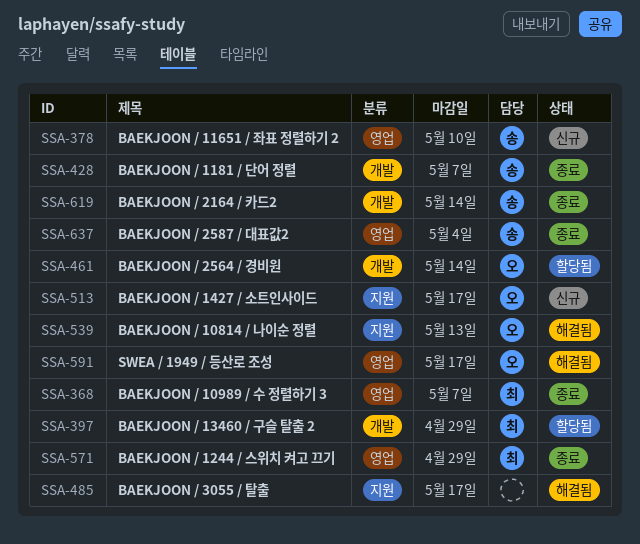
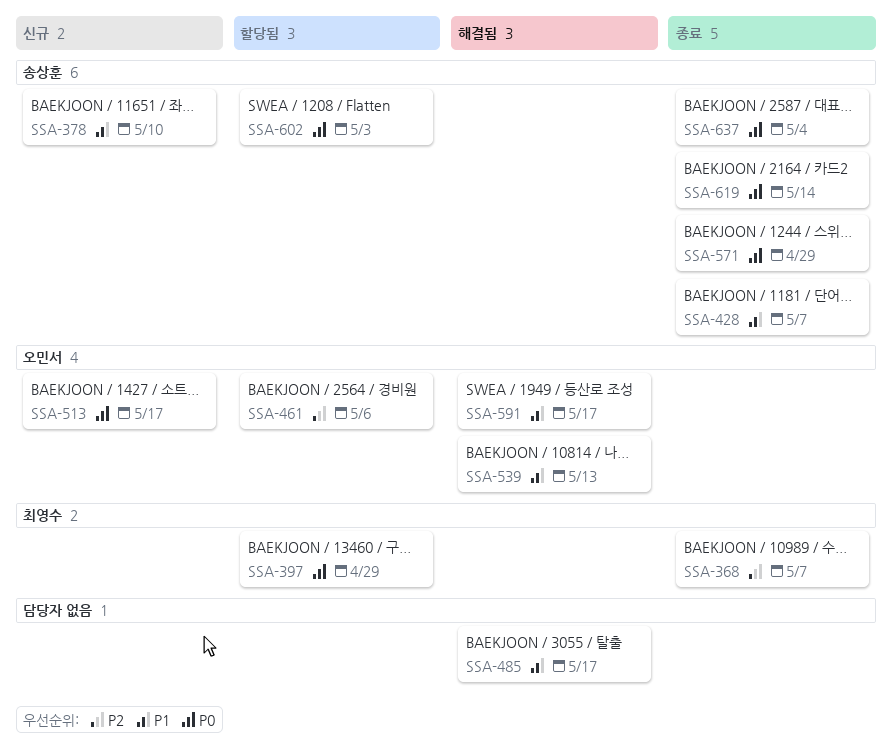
SSA-461, due: May 14 -> May 6
SSA-571, owner: 최영수 -> 송상훈
SSA-602: none -> present

